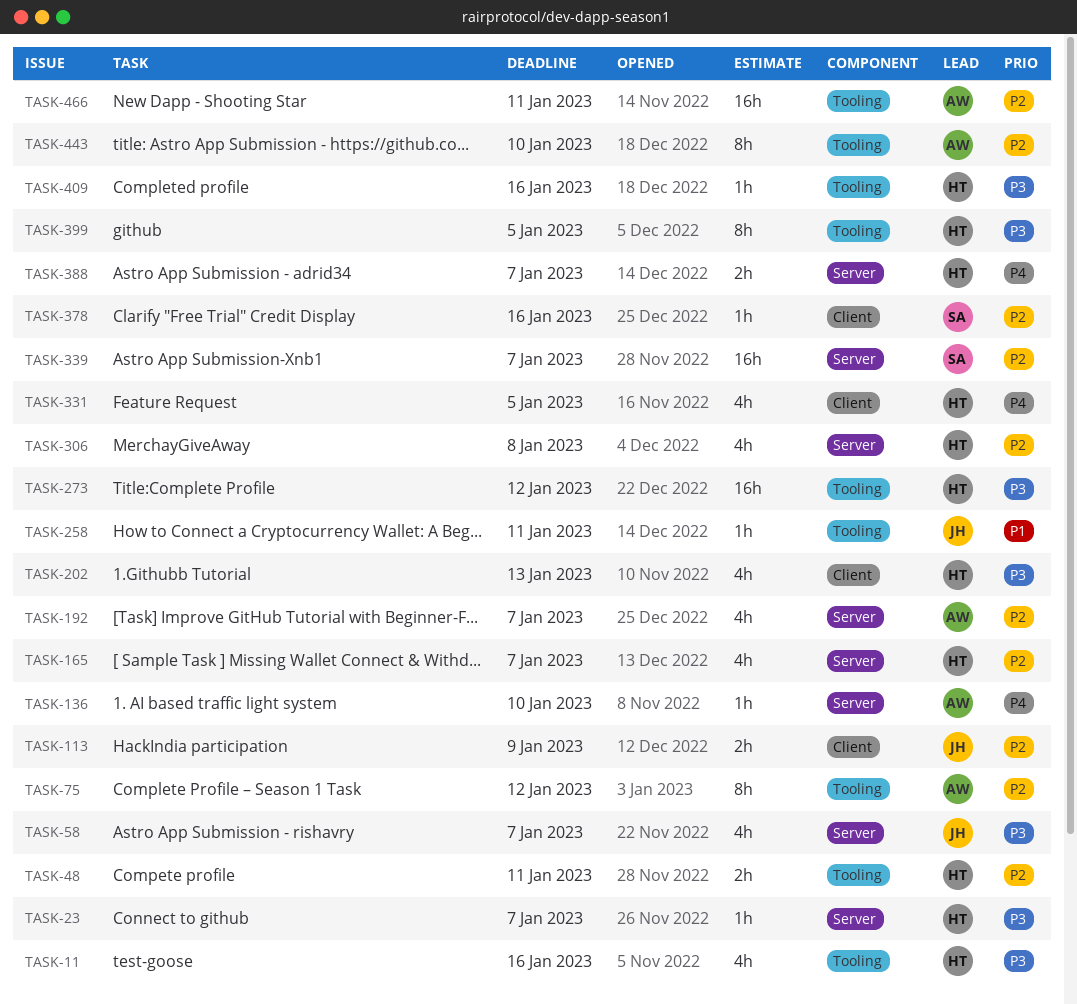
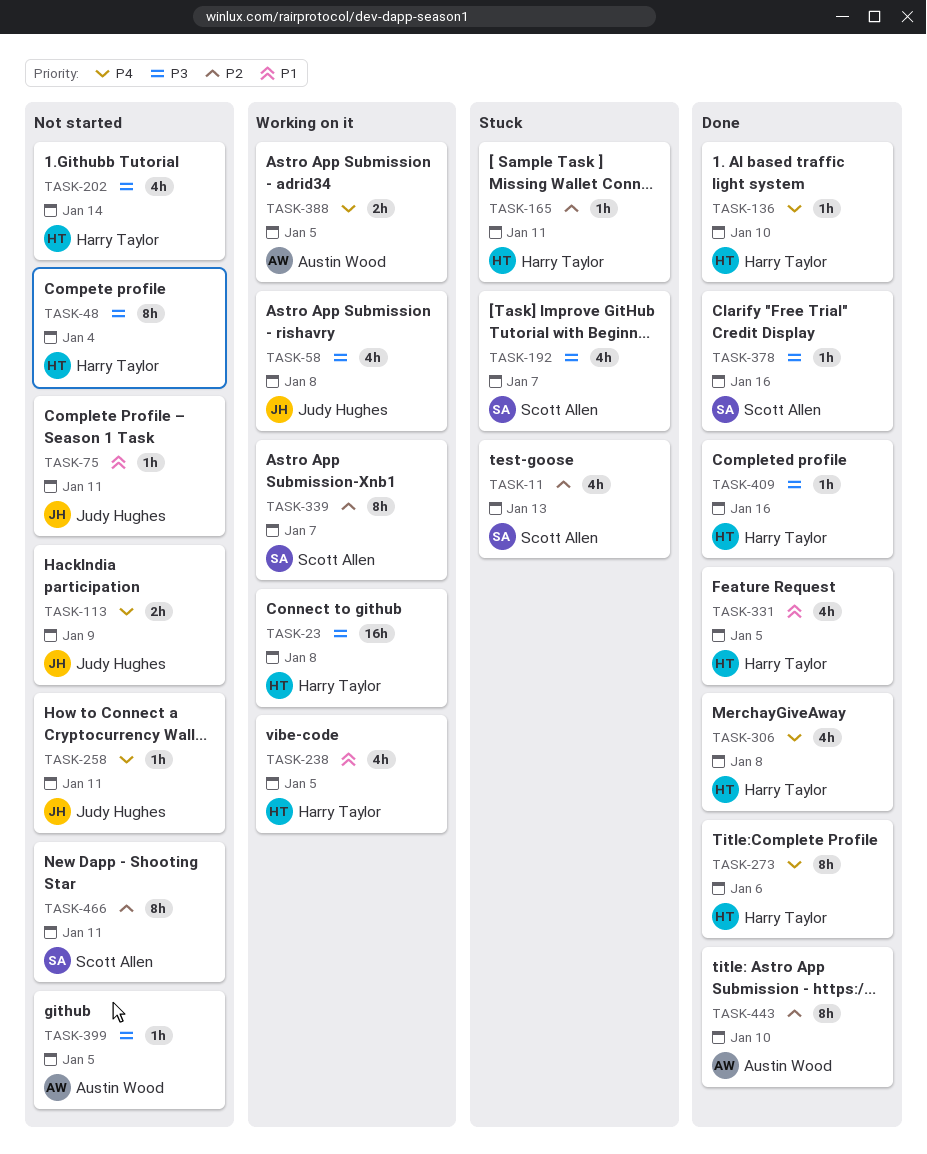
TASK-11, owner: Harry Taylor -> Scott Allen
TASK-11, priority: P3 -> P2
TASK-11, due: Jan 16 -> Jan 13
TASK-23, estimate: 1h -> 16h
TASK-23, due: Jan 7 -> Jan 8
TASK-48, priority: P2 -> P3
TASK-48, estimate: 2h -> 8h
TASK-48, due: Jan 11 -> Jan 4
TASK-58, due: Jan 7 -> Jan 8
TASK-75, owner: Austin Wood -> Judy Hughes
TASK-75, priority: P2 -> P1
TASK-75, estimate: 8h -> 1h
TASK-75, due: Jan 12 -> Jan 11
TASK-113, priority: P2 -> P4
TASK-136, owner: Austin Wood -> Harry Taylor
TASK-165, estimate: 4h -> 1h
TASK-165, due: Jan 7 -> Jan 11
TASK-192, owner: Austin Wood -> Scott Allen
TASK-192, priority: P2 -> P3
TASK-202, due: Jan 13 -> Jan 14
TASK-238: none -> present
TASK-258, priority: P1 -> P4
TASK-273, priority: P3 -> P4
TASK-273, estimate: 16h -> 8h
TASK-273, due: Jan 12 -> Jan 6
TASK-306, priority: P2 -> P4
TASK-331, priority: P4 -> P1
TASK-339, estimate: 16h -> 8h
TASK-378, priority: P2 -> P3
TASK-388, owner: Harry Taylor -> Austin Wood
TASK-388, due: Jan 7 -> Jan 5
TASK-399, owner: Harry Taylor -> Austin Wood
TASK-399, estimate: 8h -> 1h
TASK-466, owner: Austin Wood -> Scott Allen
TASK-466, estimate: 16h -> 8h

